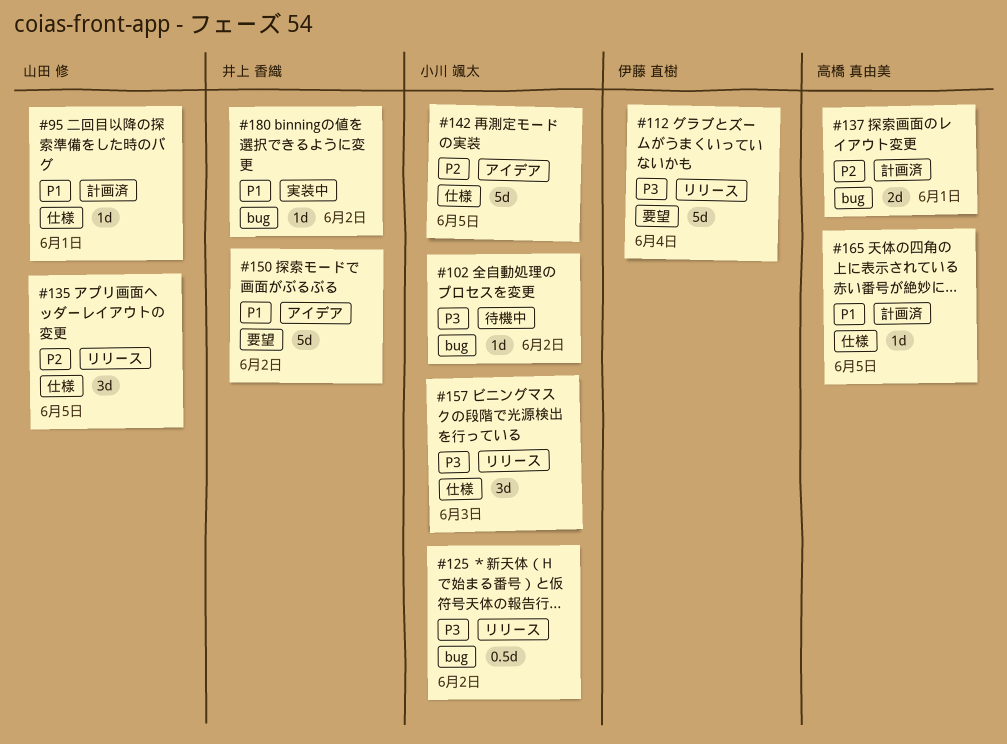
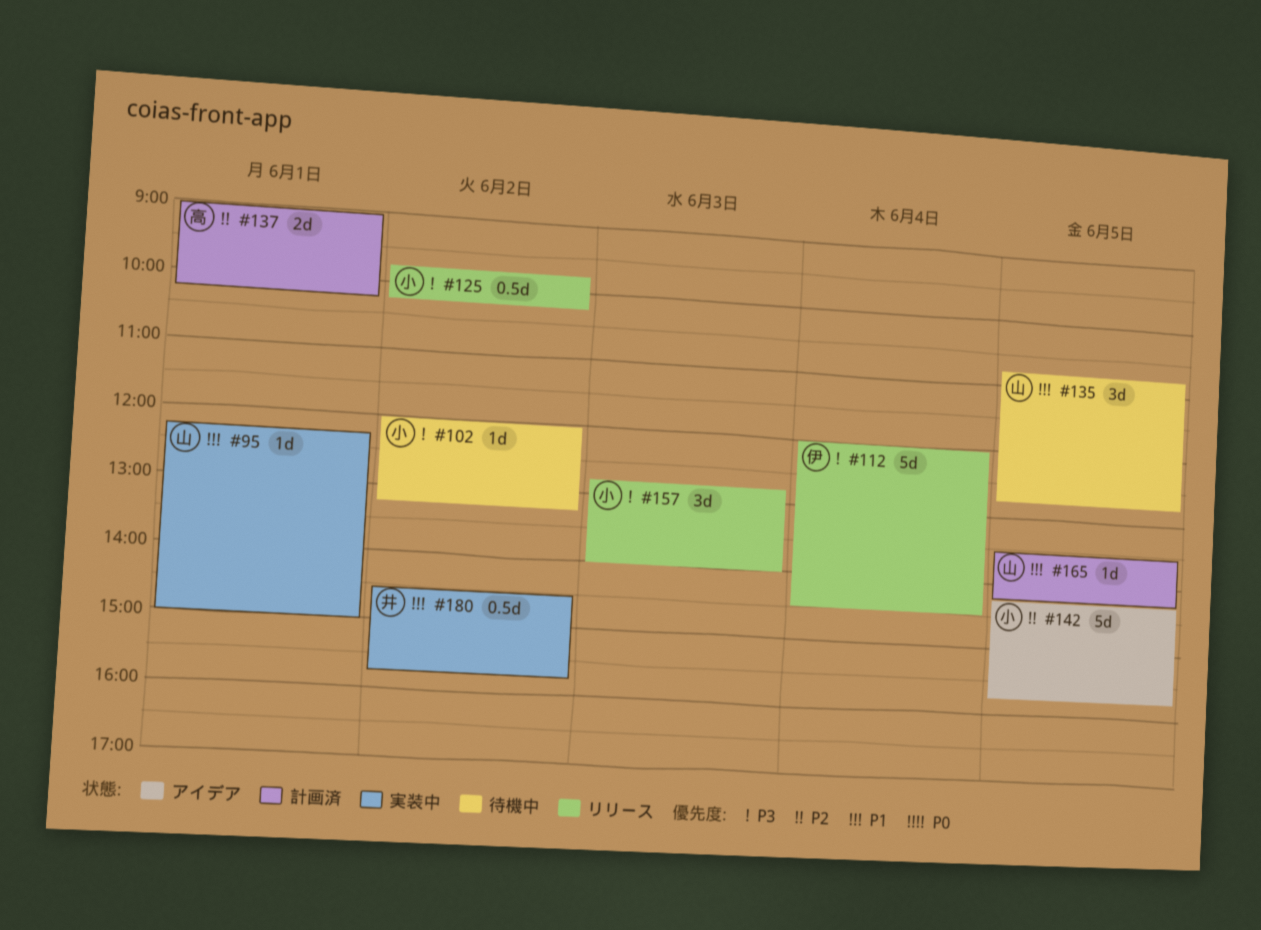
#95, status: 計画済 -> 実装中
#135, status: リリース -> 待機中
#135, priority: P2 -> P1
#150: present -> none
#165, owner: 高橋 真由美 -> 山田 修
#180, estimate: 1d -> 0.5d

